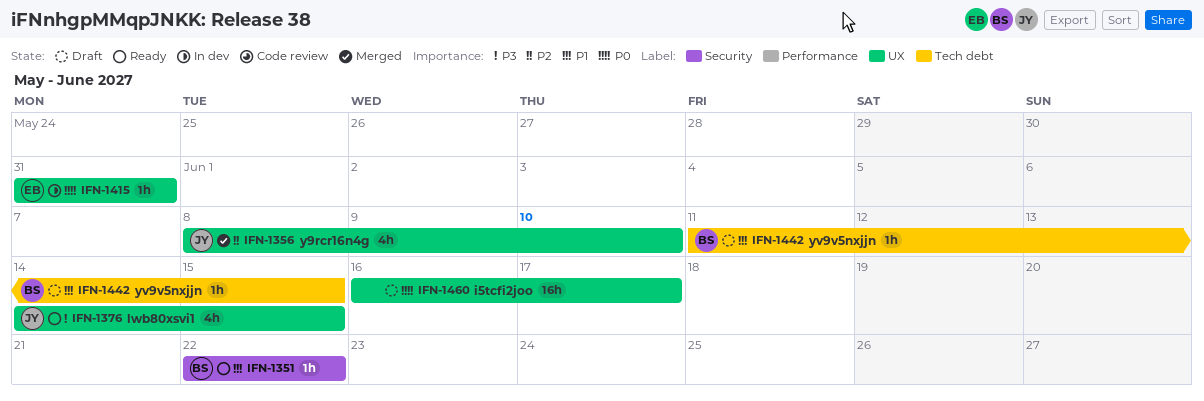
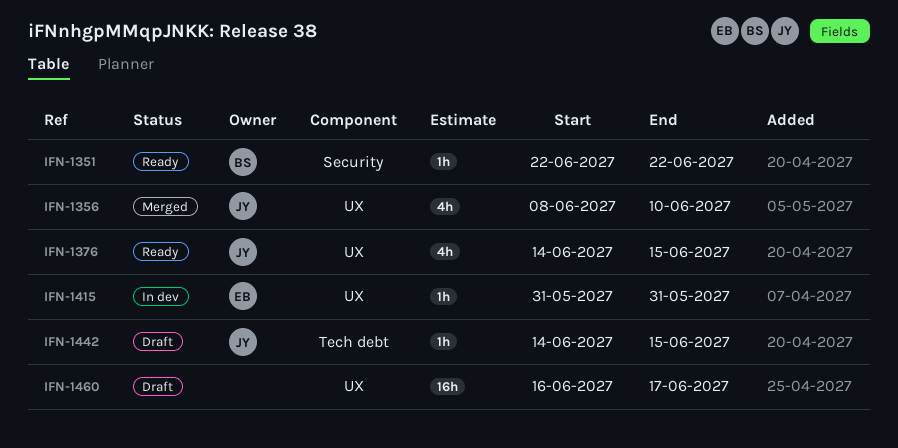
IFN-1442, owner: BS -> JY
IFN-1442, start: Jun 11 -> Jun 14

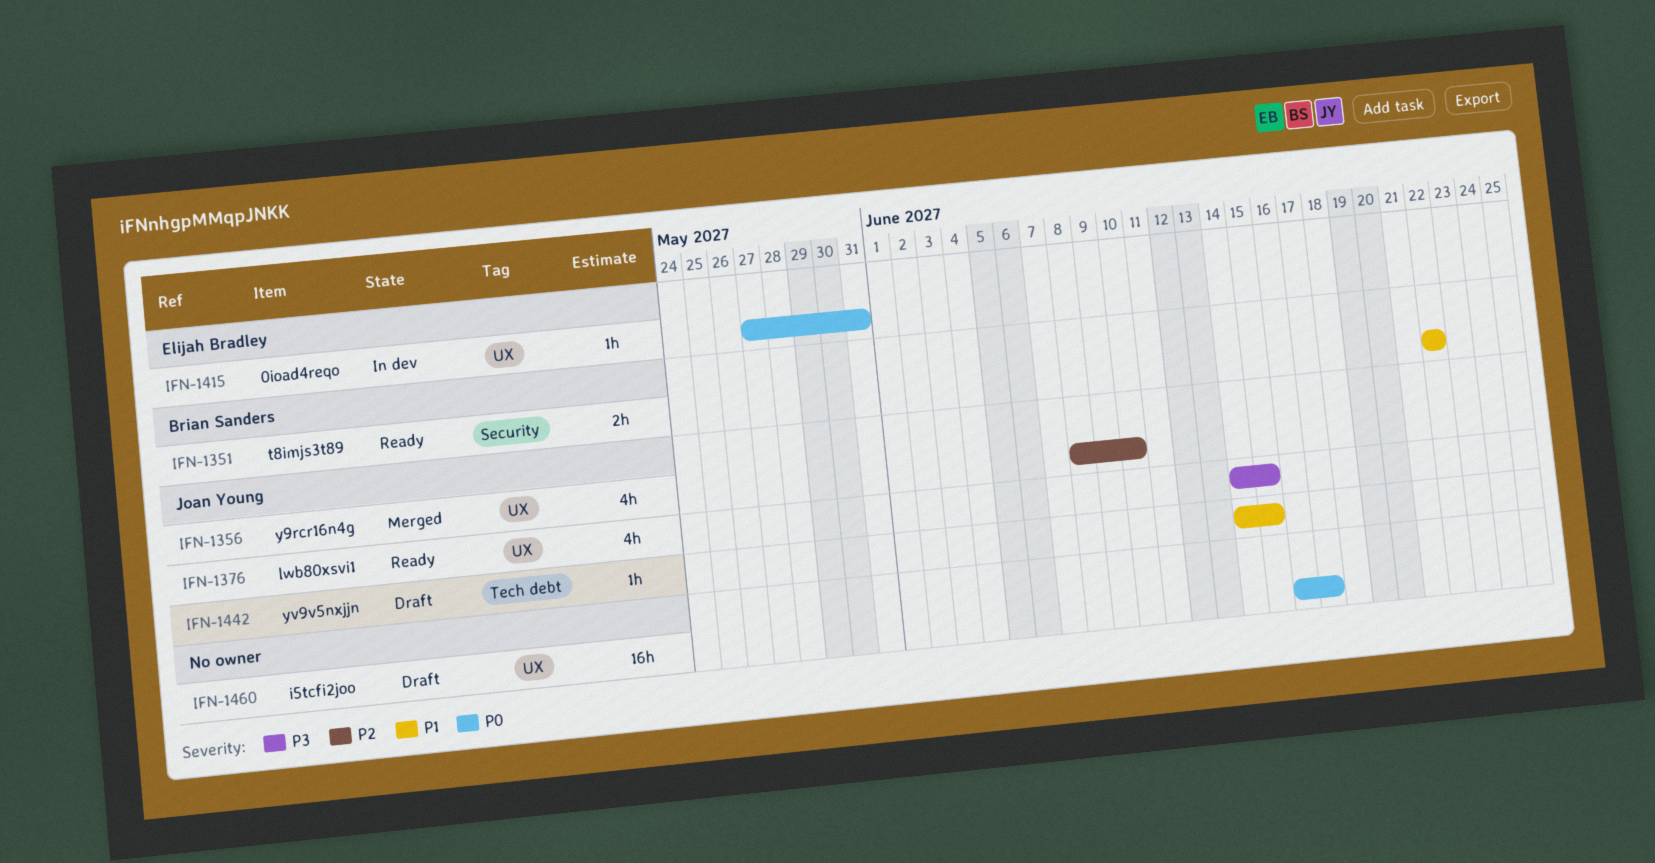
IFN-1351, estimate: 1h -> 2h
IFN-1415, start: May 31 -> May 27

